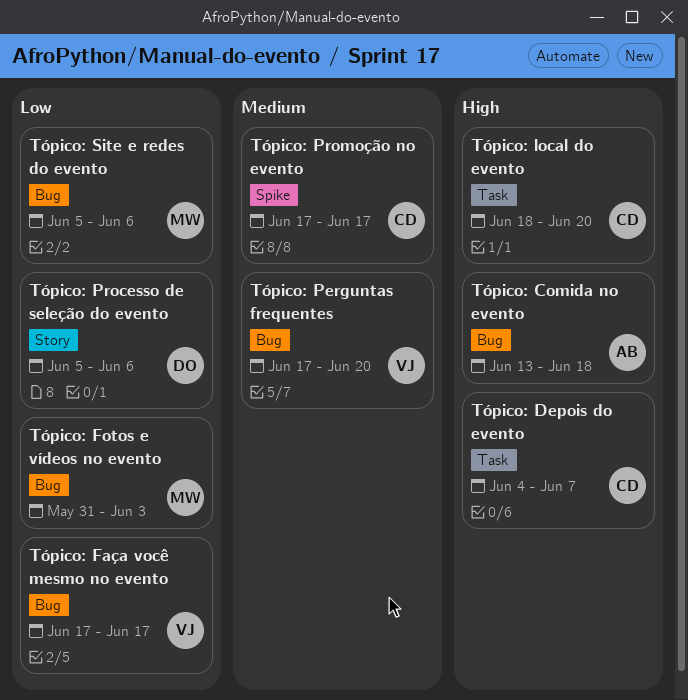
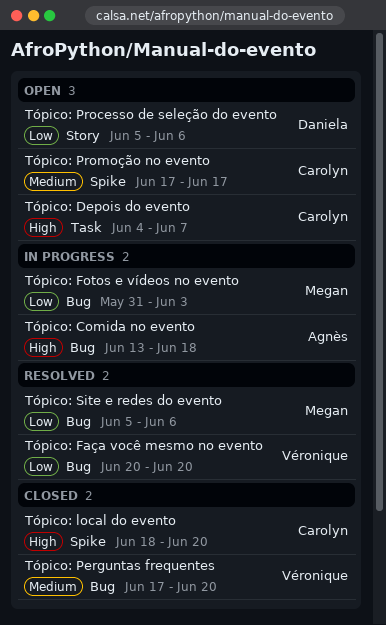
Tópico: Faça você mesmo no evento, start: Jun 17 -> Jun 20
Tópico: Faça você mesmo no evento, due: Jun 17 -> Jun 20
Tópico: local do evento, label: Task -> Spike

